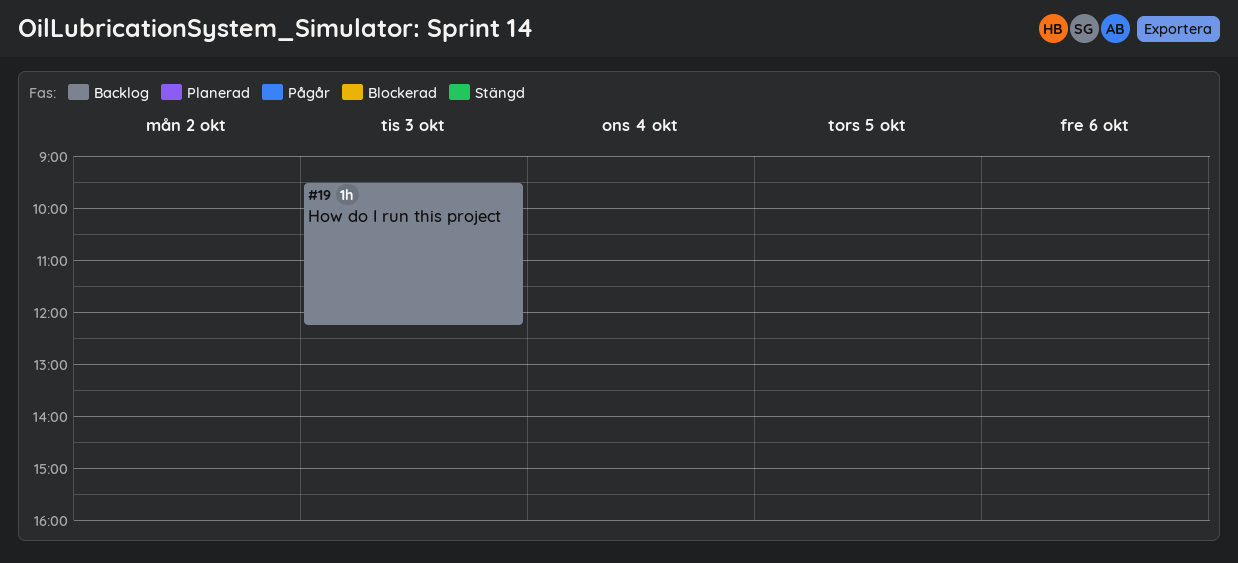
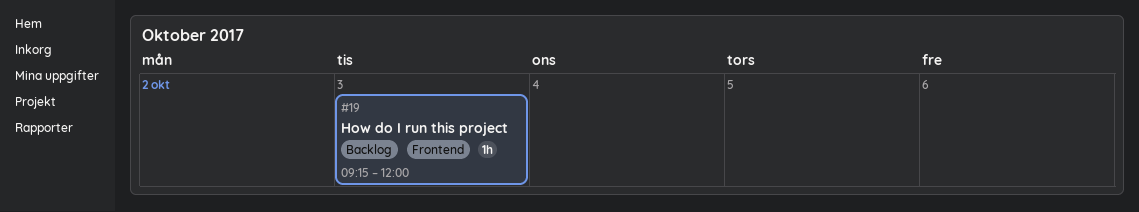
#19, begins: 09:30 -> 09:15
#19, ends: 12:15 -> 12:00

